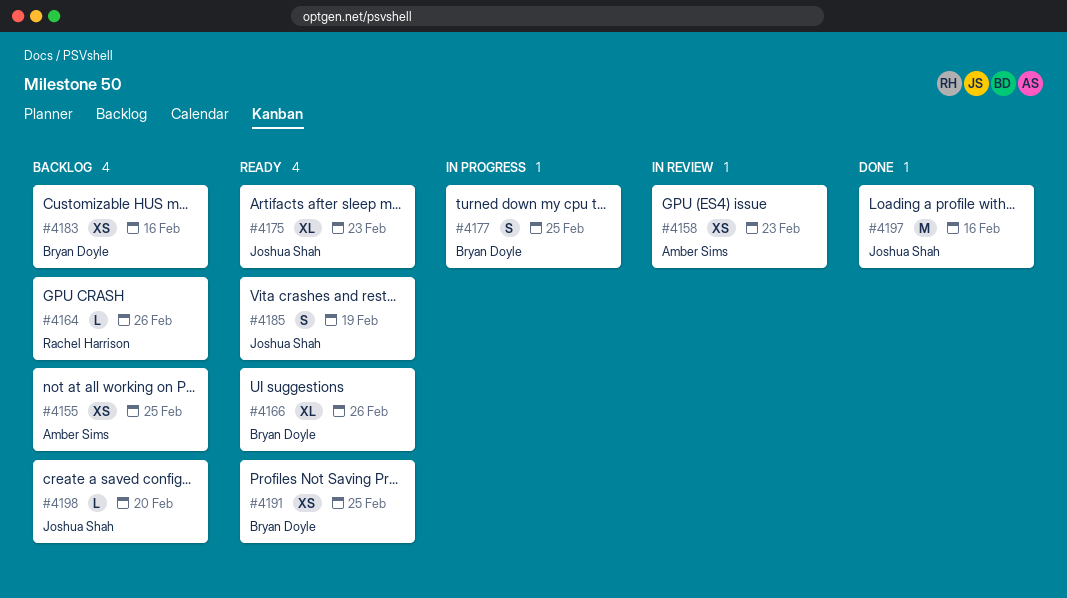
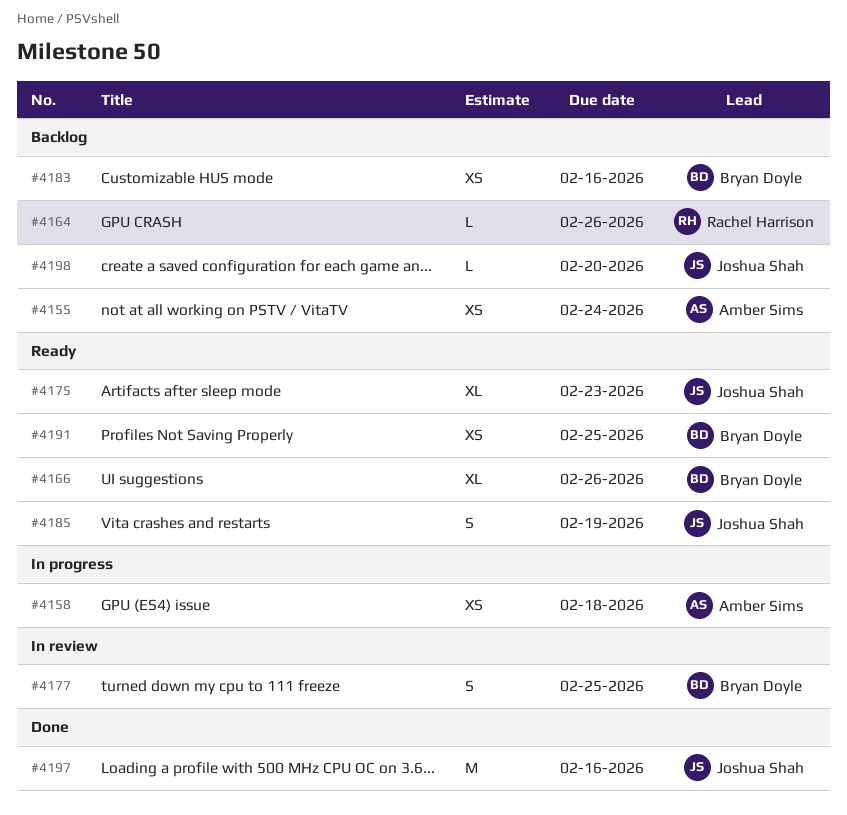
#4155, due: Feb 25 -> Feb 24
#4158, status: In review -> In progress
#4158, due: Feb 23 -> Feb 18
#4177, status: In progress -> In review

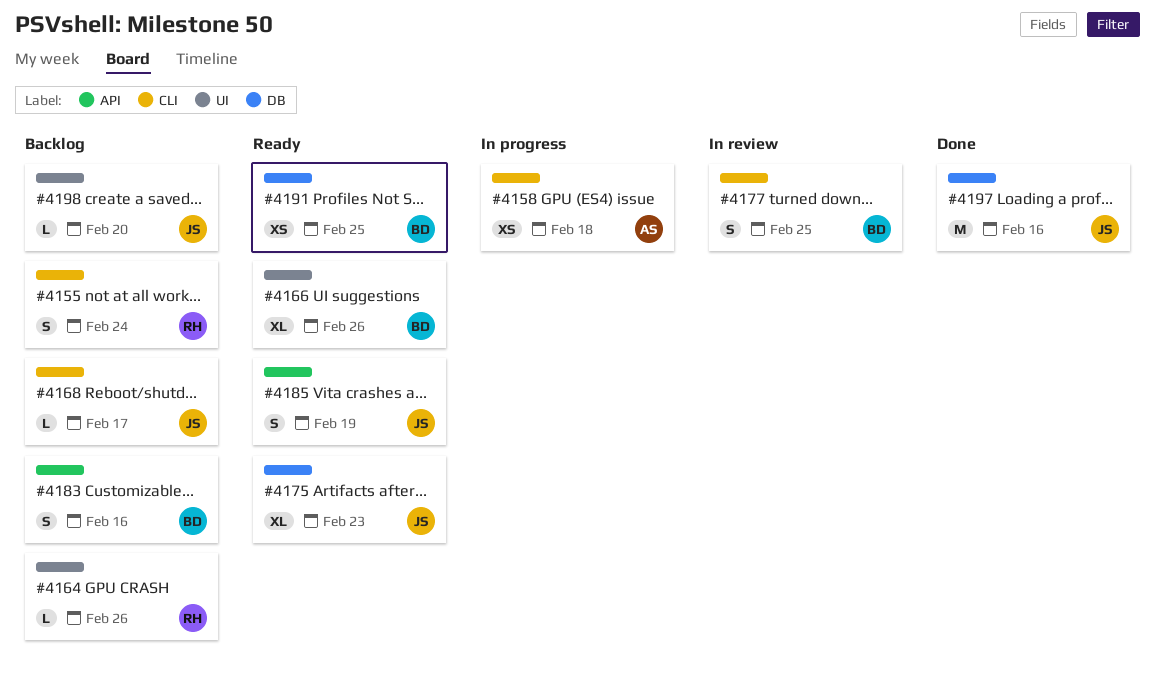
#4155, owner: Amber Sims -> Rachel Harrison
#4155, estimate: XS -> S
#4168: none -> present
#4183, estimate: XS -> S

